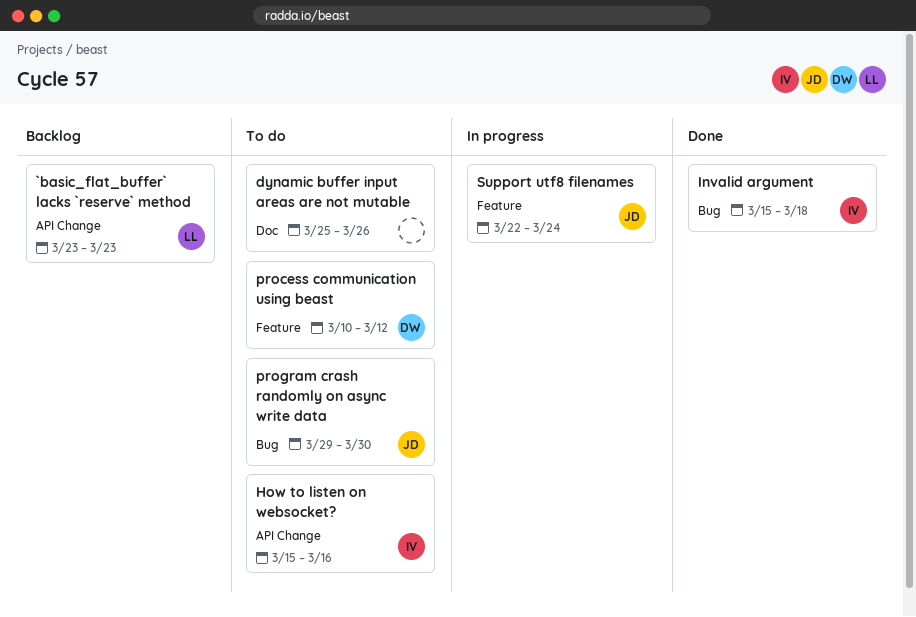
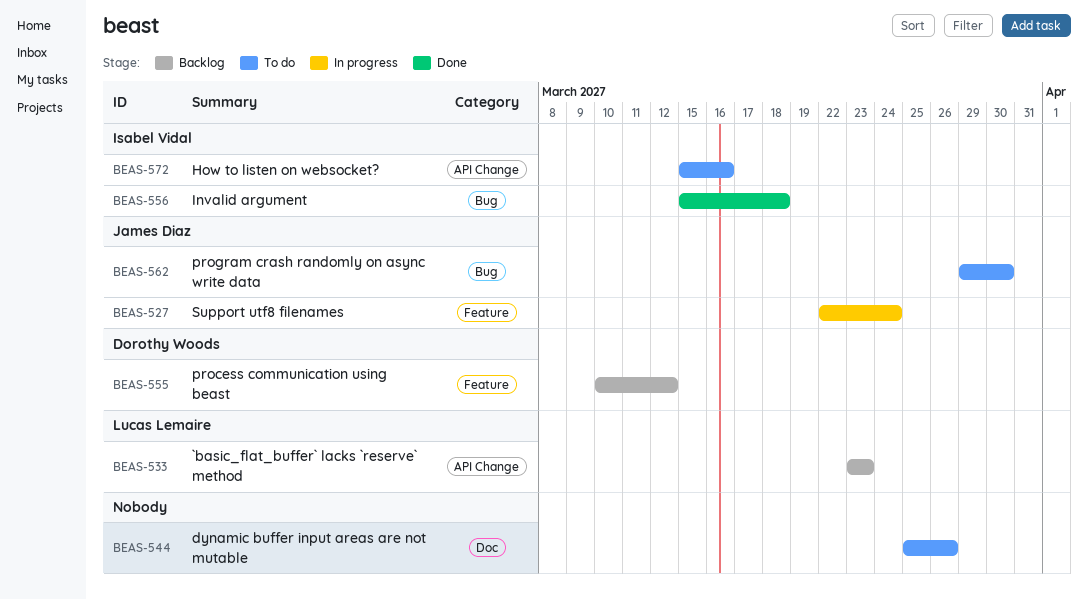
process communication using beast, status: To do -> Backlog

